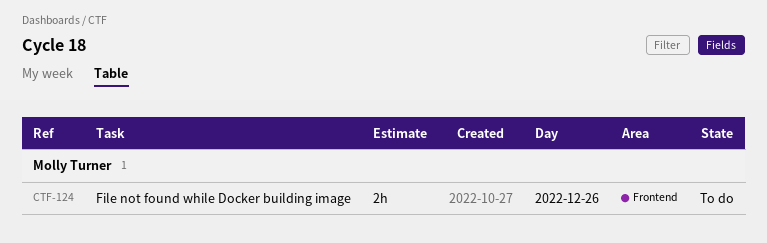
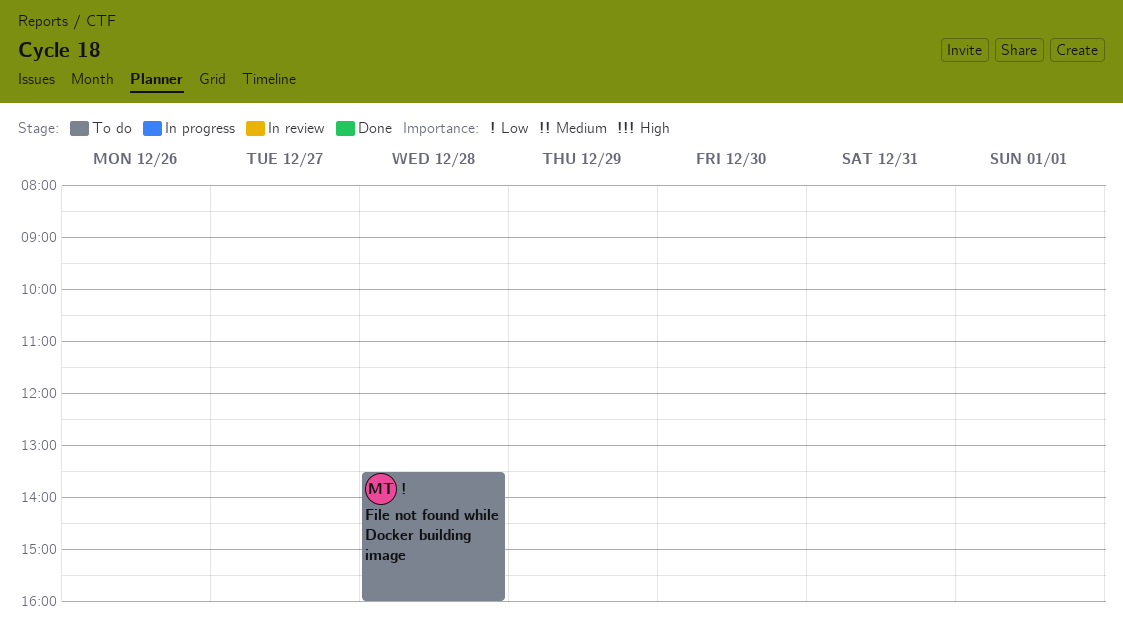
File not found while Docker building image, day: Dec 26 -> Dec 28

